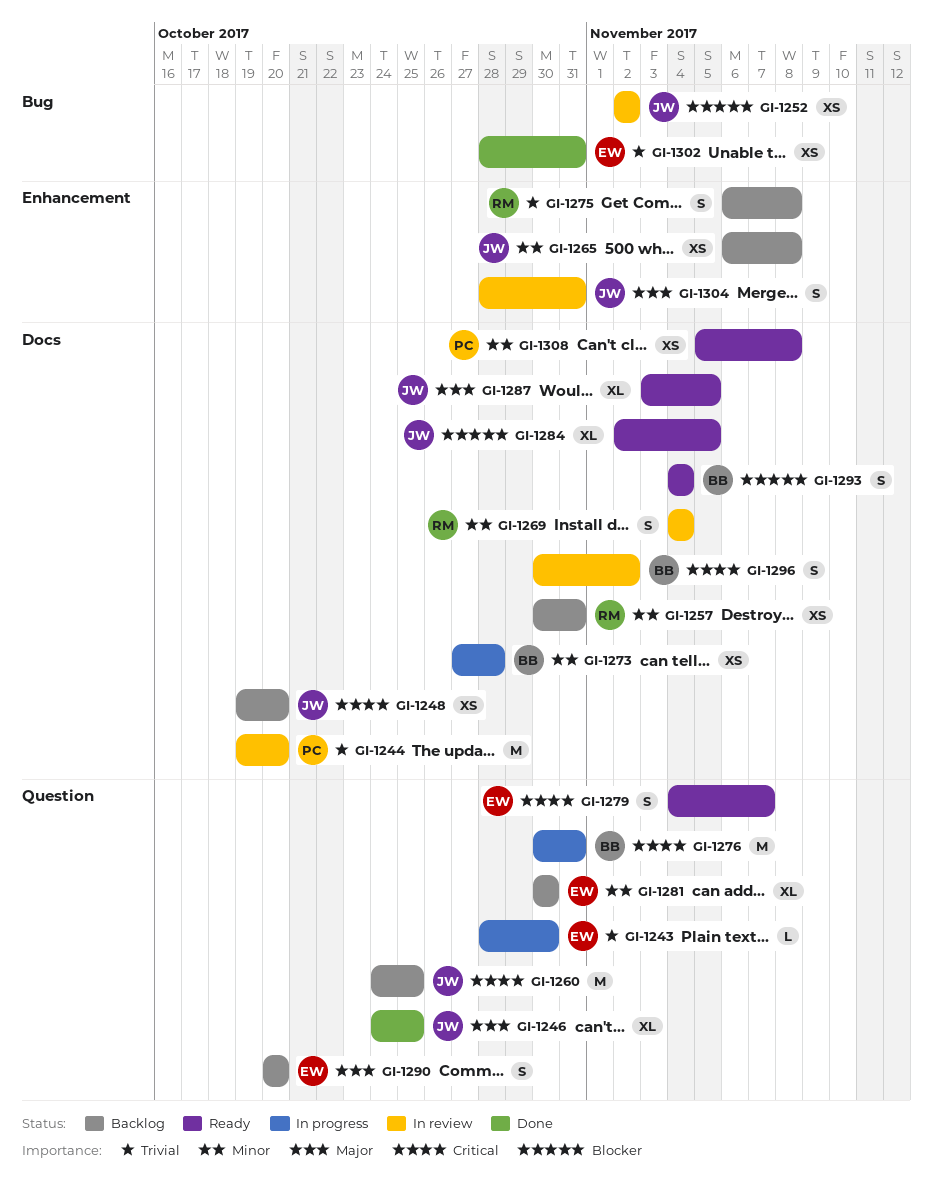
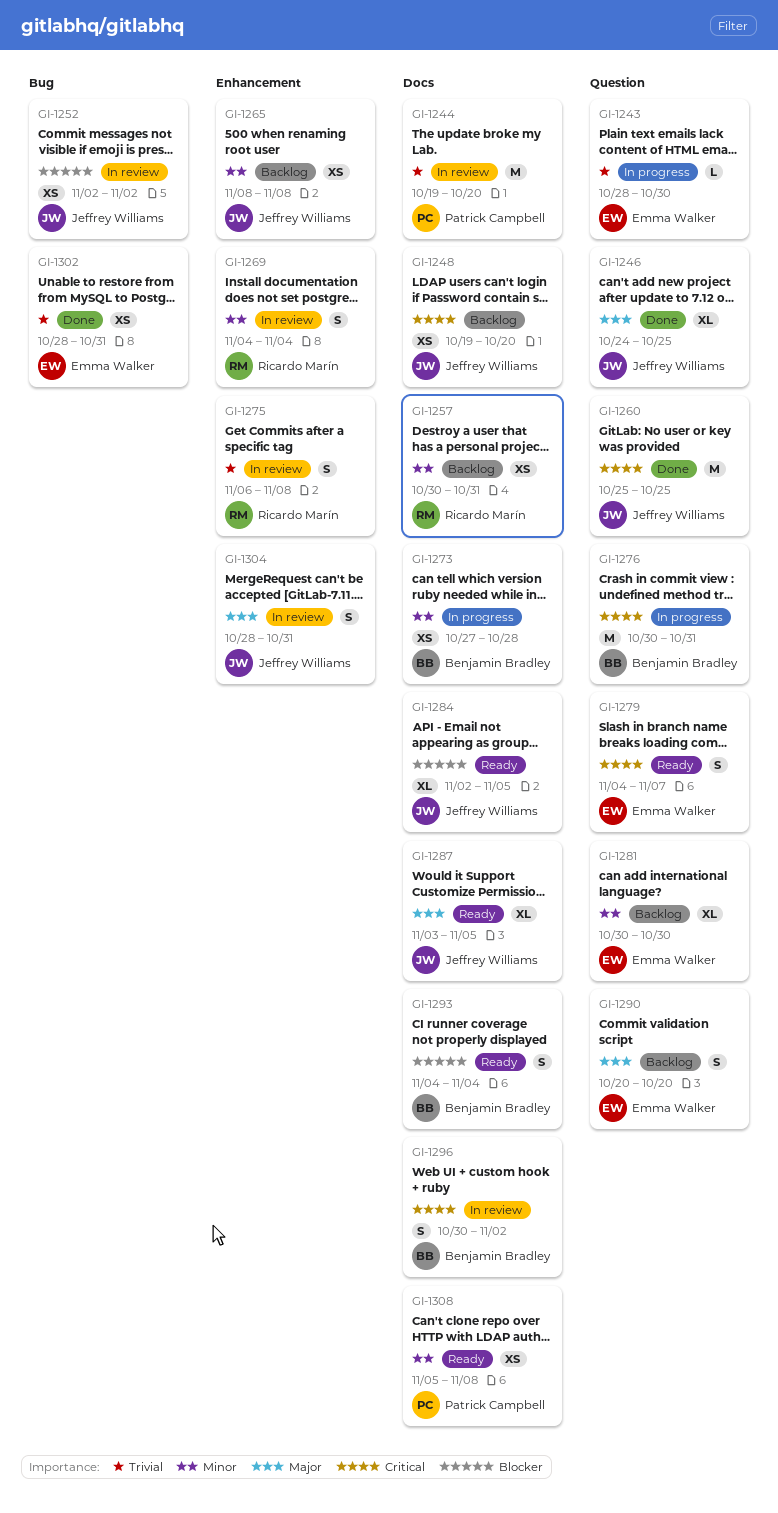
GI-1260, status: Backlog -> Done
GI-1260, start: Oct 24 -> Oct 25
GI-1265, start: Nov 6 -> Nov 8
GI-1269, label: Docs -> Enhancement
GI-1275, status: Backlog -> In review

